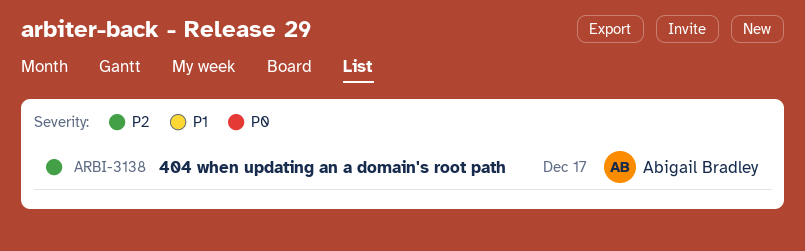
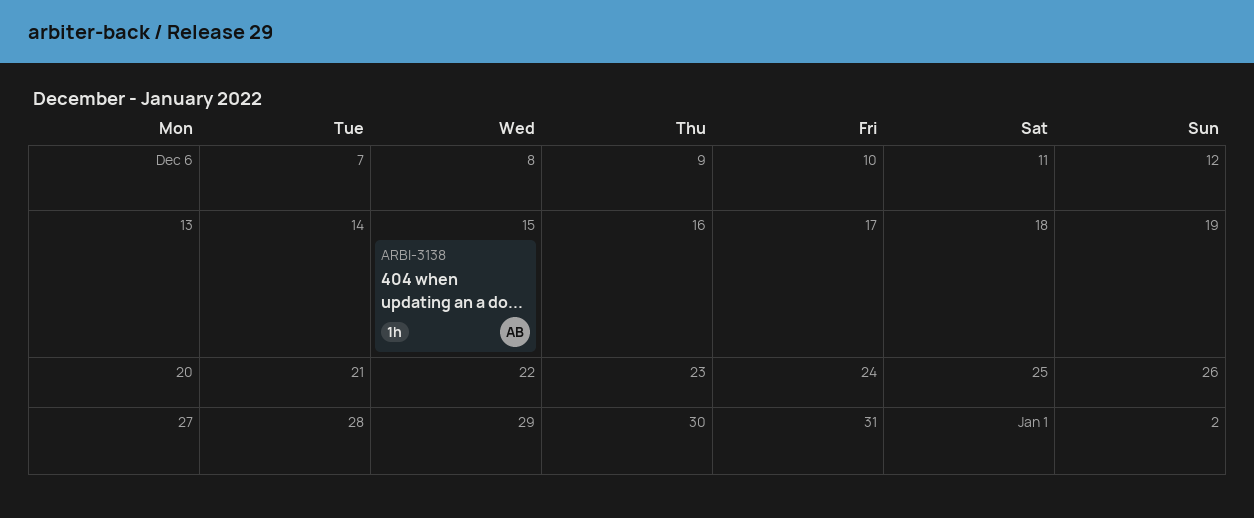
ARBI-3138, due: Dec 17 -> Dec 15

